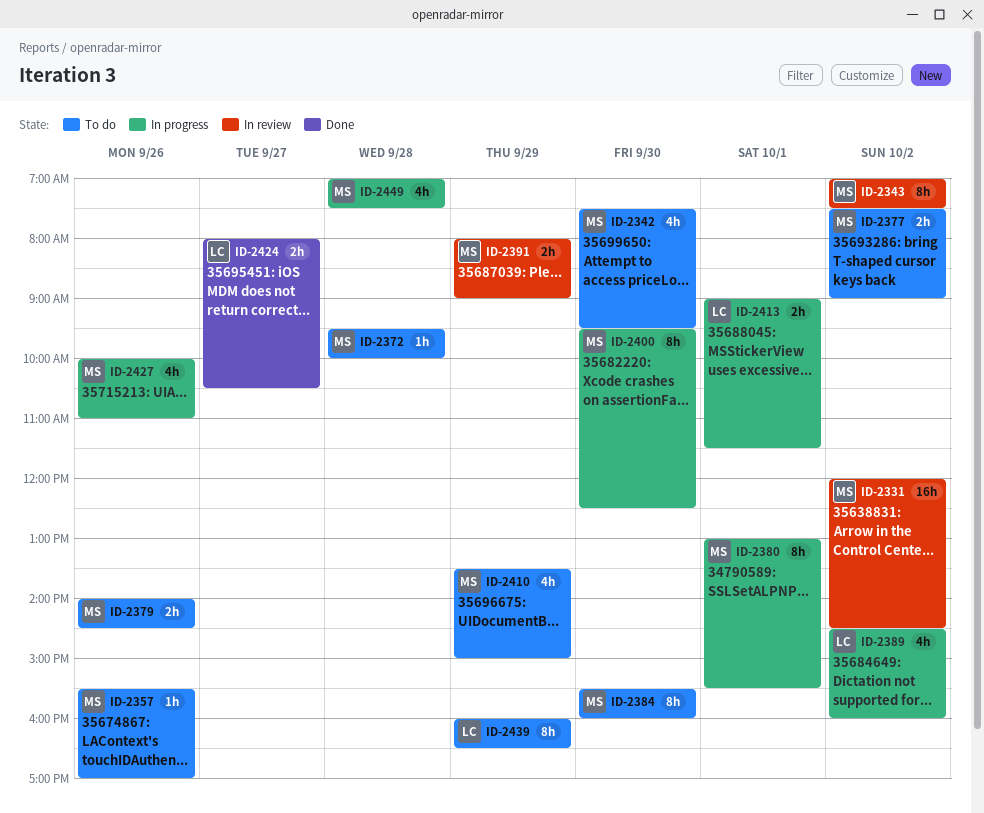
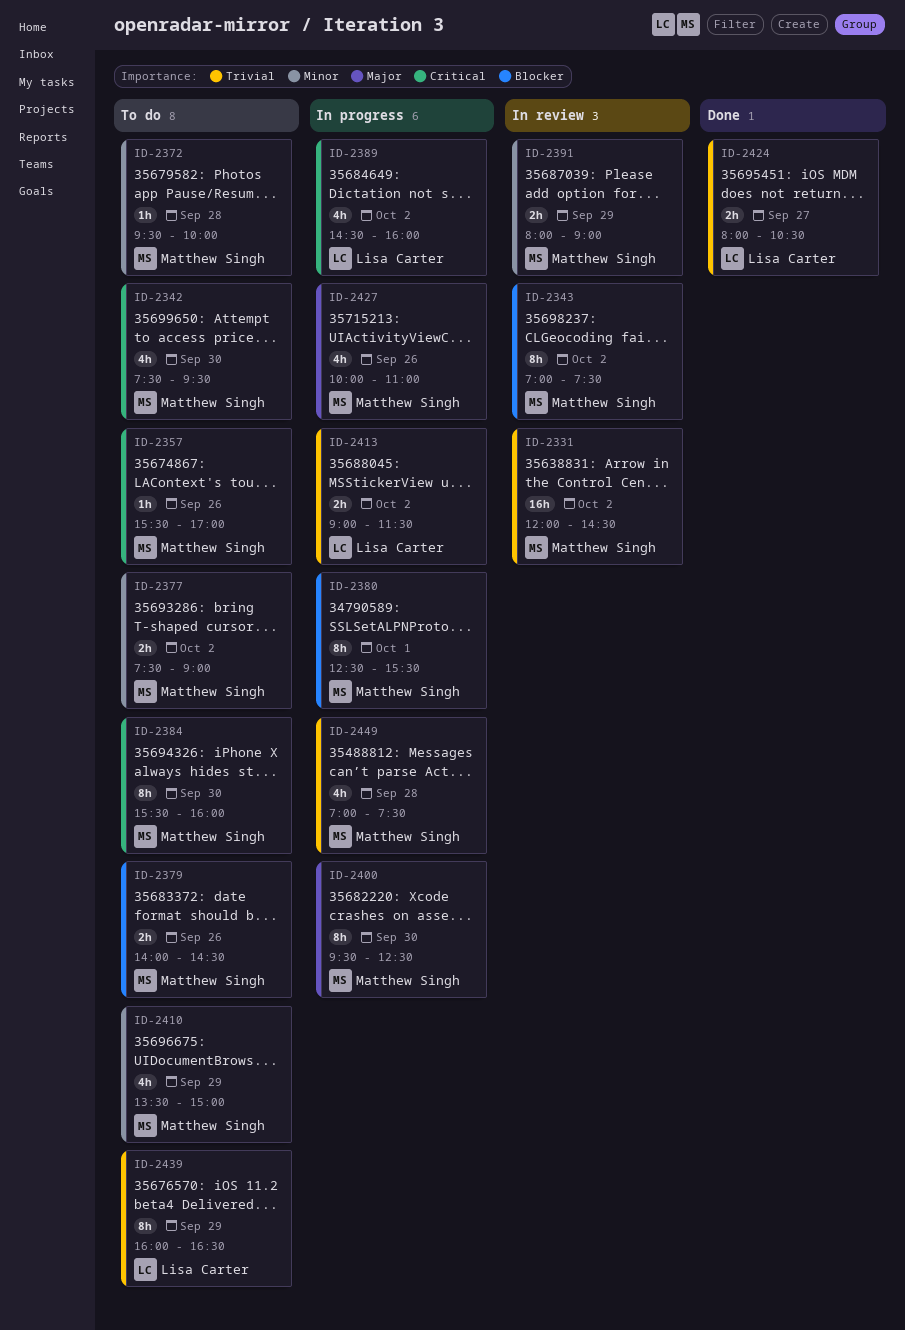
ID-2380, begins: 13:00 -> 12:30
ID-2413, day: Oct 1 -> Oct 2

